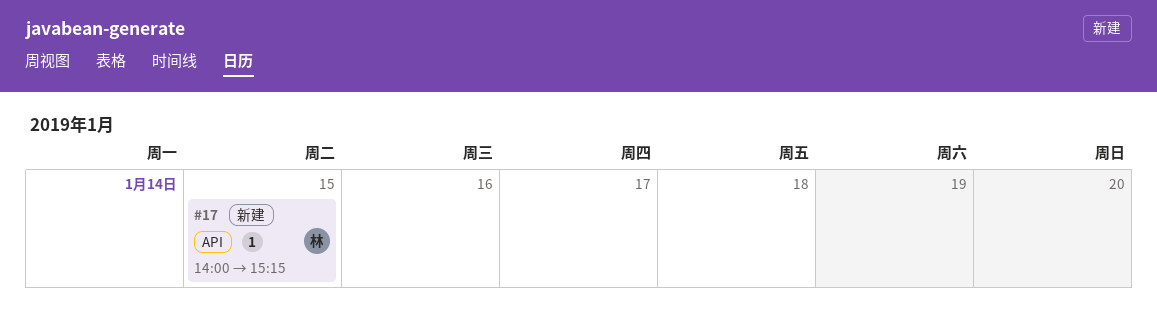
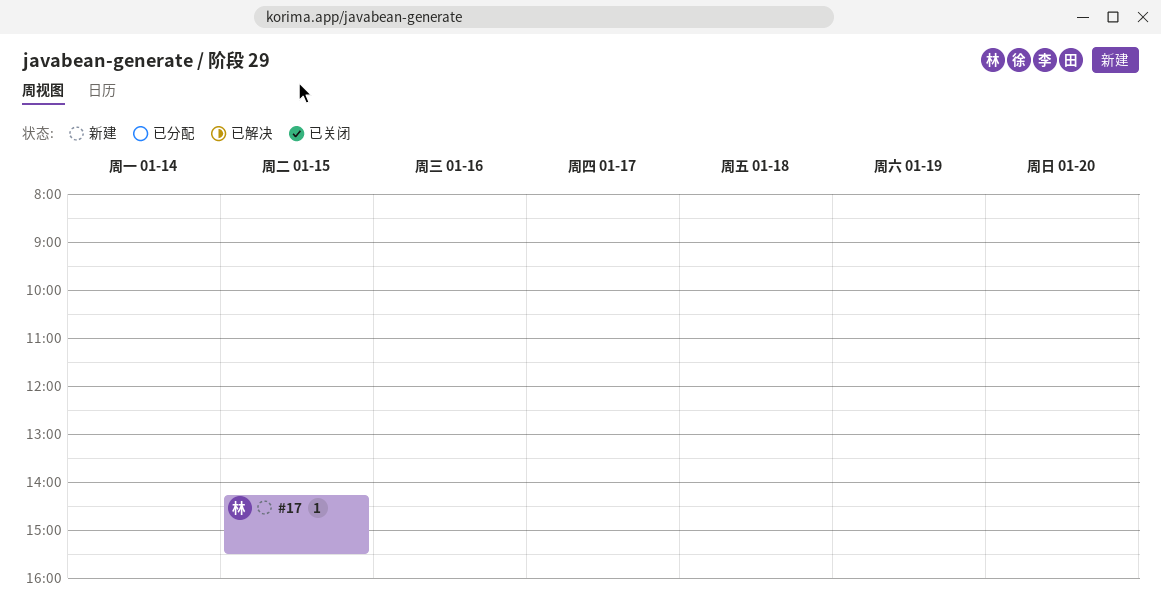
#17, begins: 14:00 -> 14:15
#17, ends: 15:15 -> 15:30

